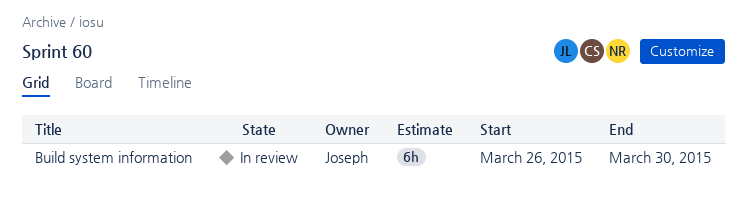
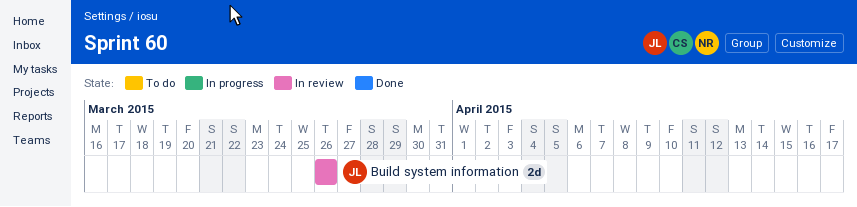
Build system information, estimate: 6h -> 2d
Build system information, due: Mar 30 -> Mar 26

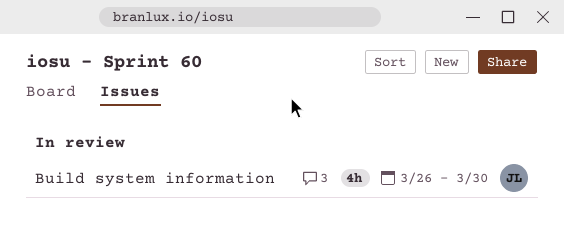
Build system information, estimate: 2d -> 4h
Build system information, due: Mar 26 -> Mar 30

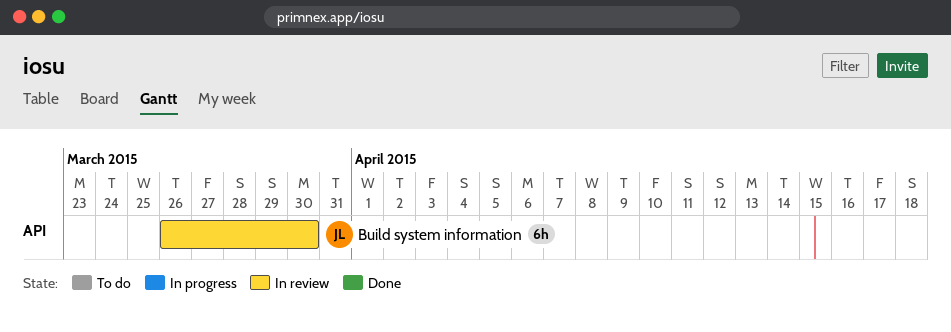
Build system information, estimate: 4h -> 6h

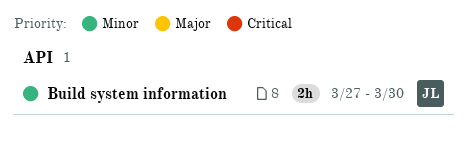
Build system information, estimate: 6h -> 2h
Build system information, start: Mar 26 -> Mar 27

